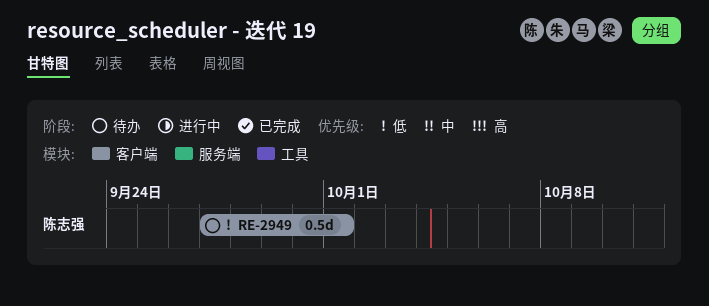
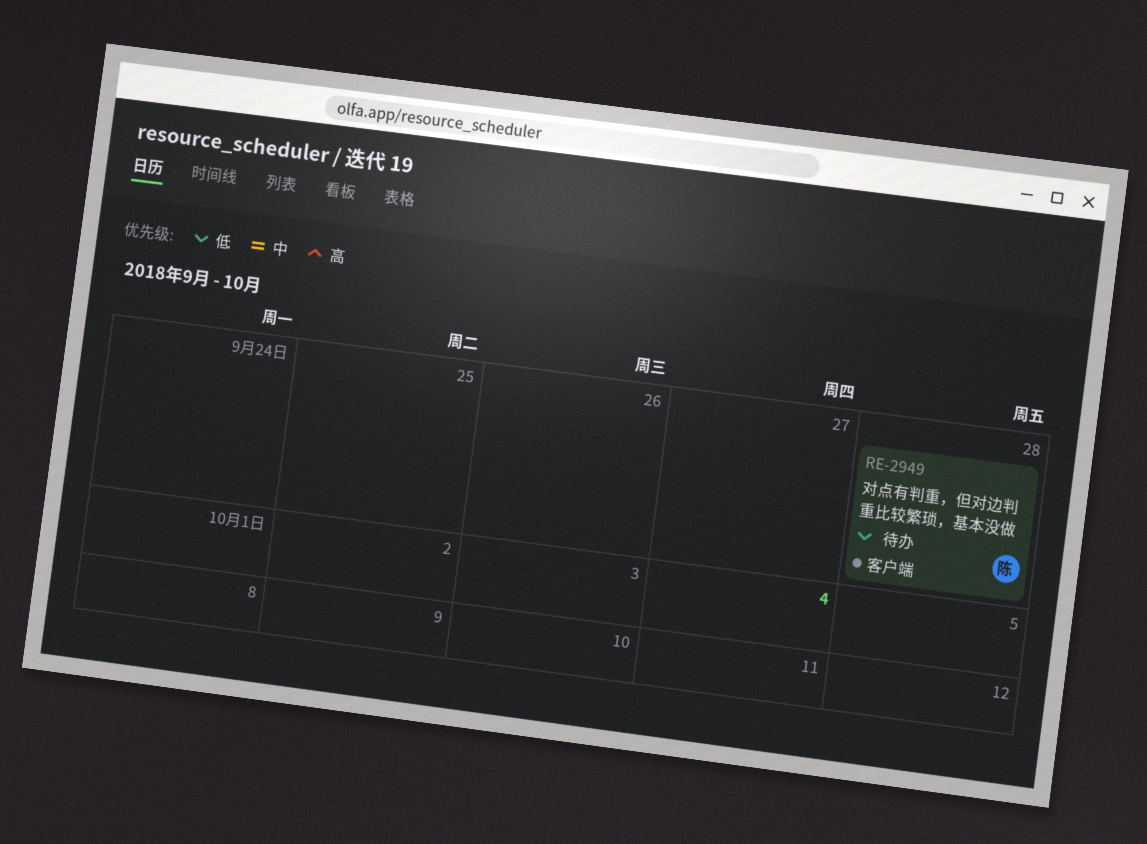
RE-2949, due: Oct 1 -> Sep 28

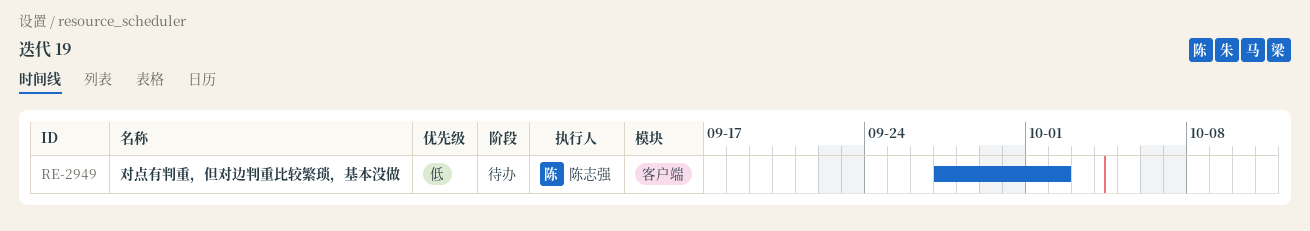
RE-2949, due: Sep 28 -> Oct 2

